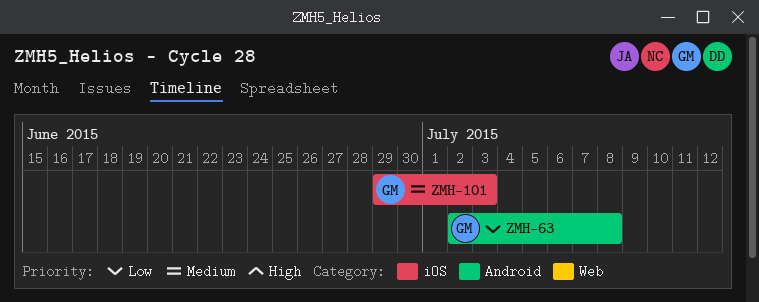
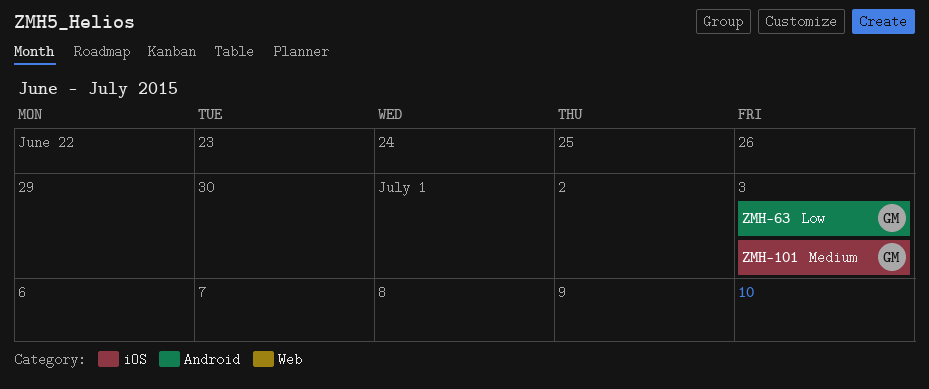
ZMH-63, due: Jul 8 -> Jul 3

